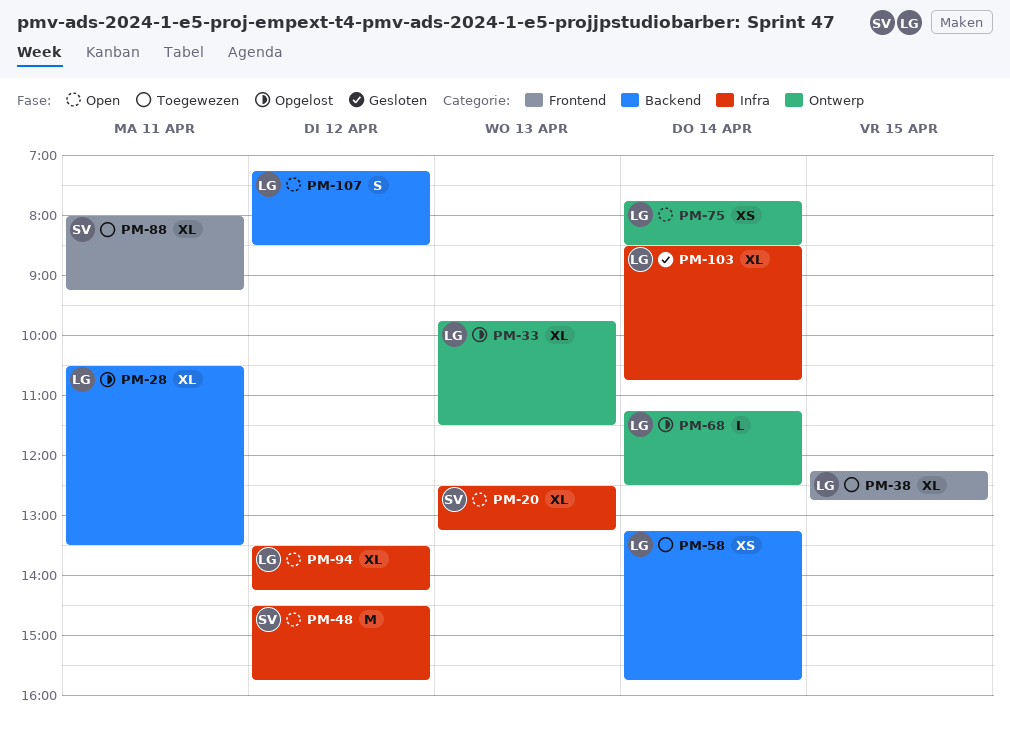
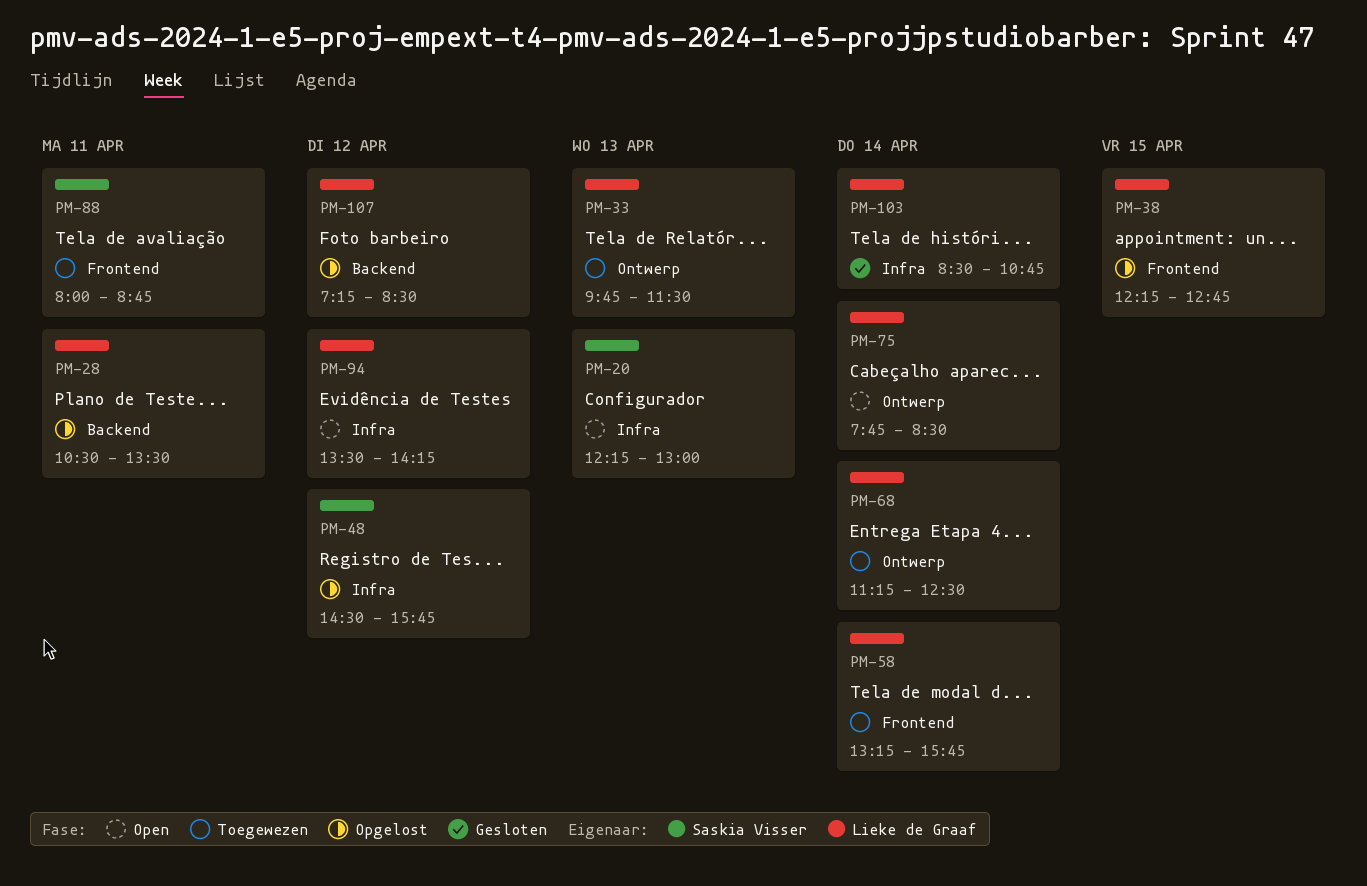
PM-20, begins: 12:30 -> 12:15
PM-20, ends: 13:15 -> 13:00
PM-33, status: Opgelost -> Toegewezen
PM-38, status: Toegewezen -> Opgelost
PM-48, status: Open -> Opgelost
PM-58, label: Backend -> Frontend
PM-68, status: Opgelost -> Toegewezen
PM-88, ends: 09:15 -> 08:45
PM-107, status: Open -> Opgelost

